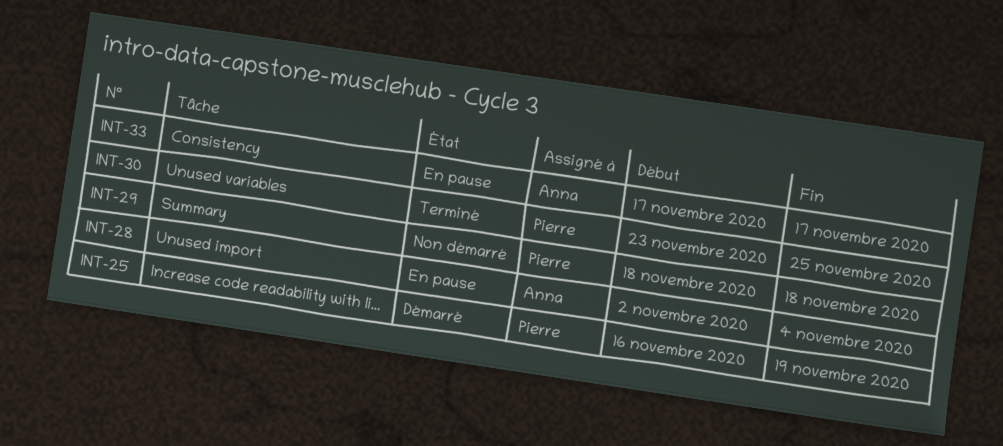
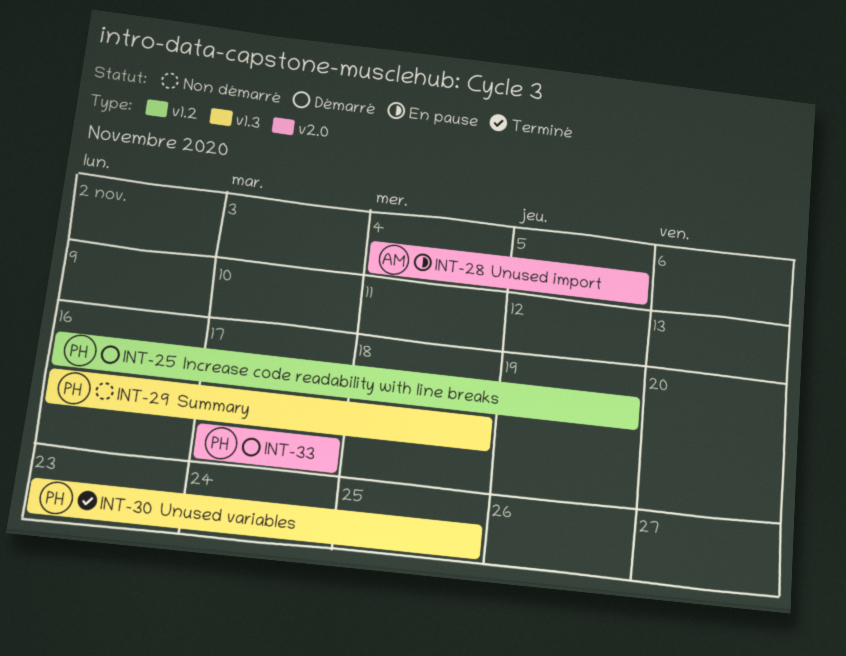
INT-28, start: Nov 2 -> Nov 4
INT-28, due: Nov 4 -> Nov 5
INT-29, start: Nov 18 -> Nov 16
INT-33, status: En pause -> Démarré
INT-33, owner: Anna -> Pierre

